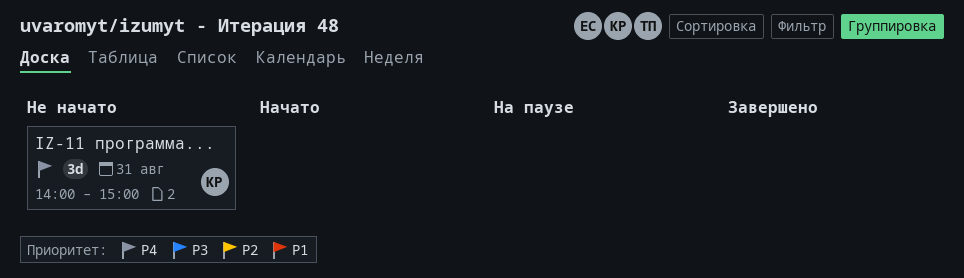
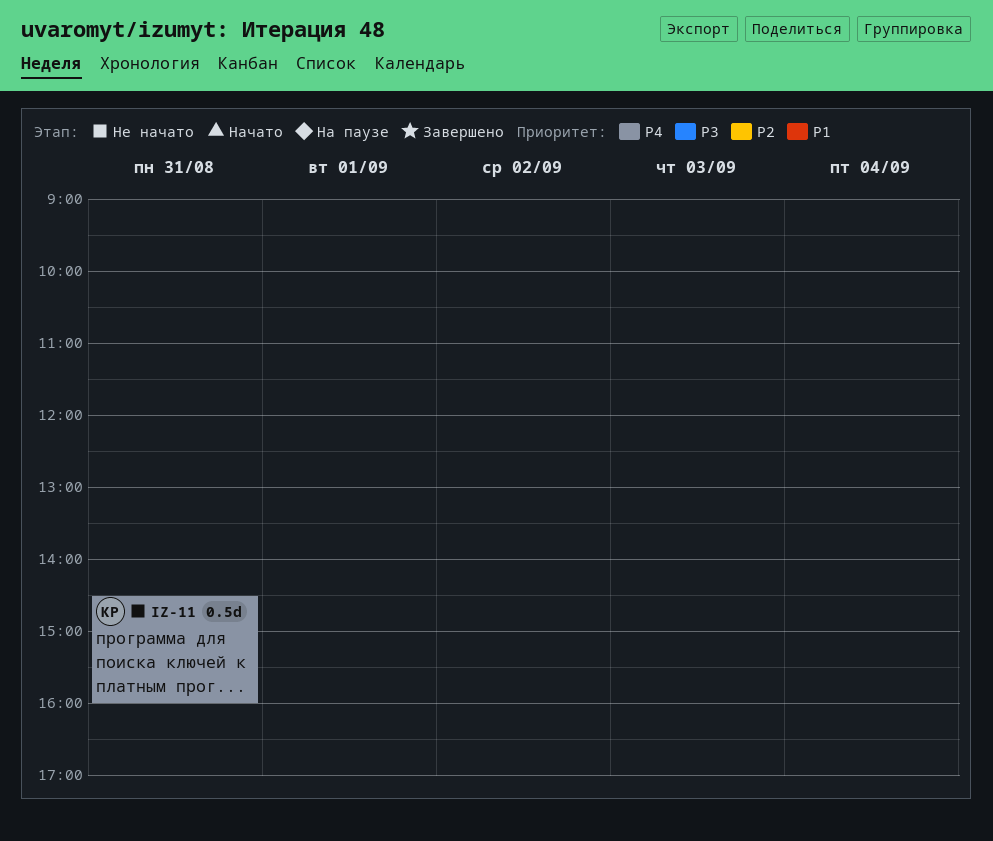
IZ-11, estimate: 3d -> 0.5d
IZ-11, begins: 14:00 -> 14:30
IZ-11, ends: 15:00 -> 16:00

